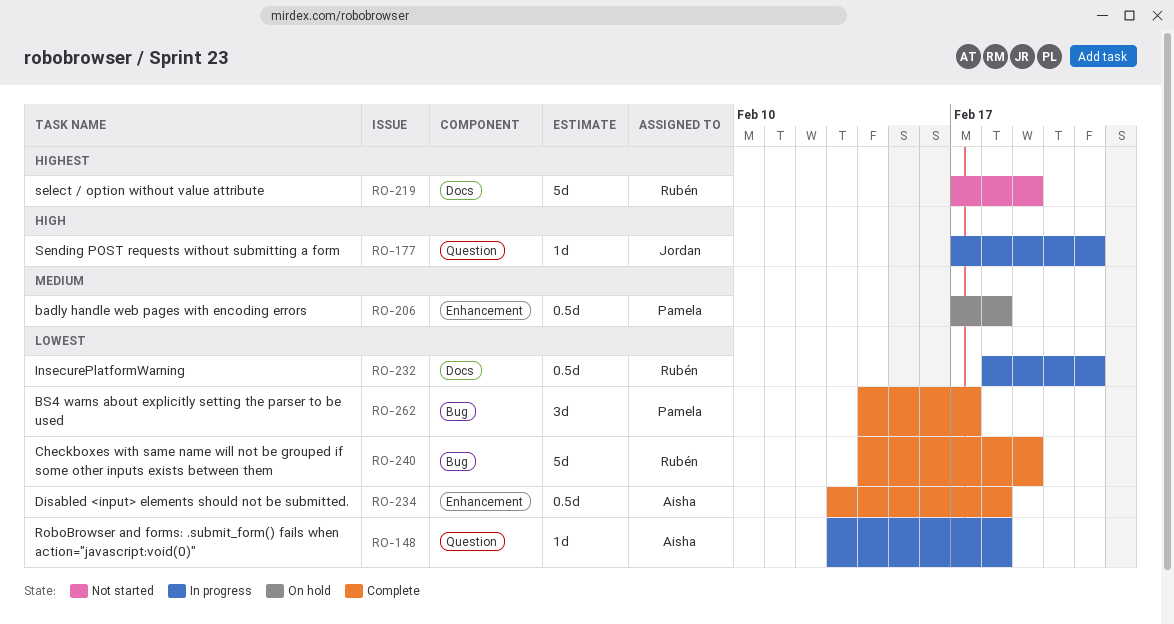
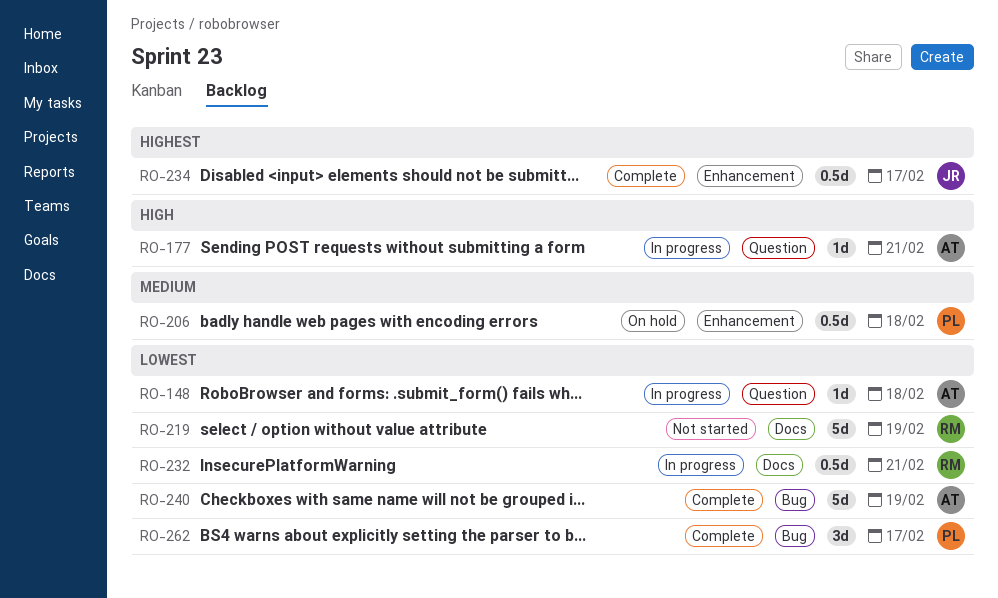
RO-177, owner: Jordan -> Aisha
RO-219, priority: Highest -> Lowest
RO-234, owner: Aisha -> Jordan
RO-234, priority: Lowest -> Highest
RO-234, due: Feb 18 -> Feb 17
RO-240, owner: Rubén -> Aisha

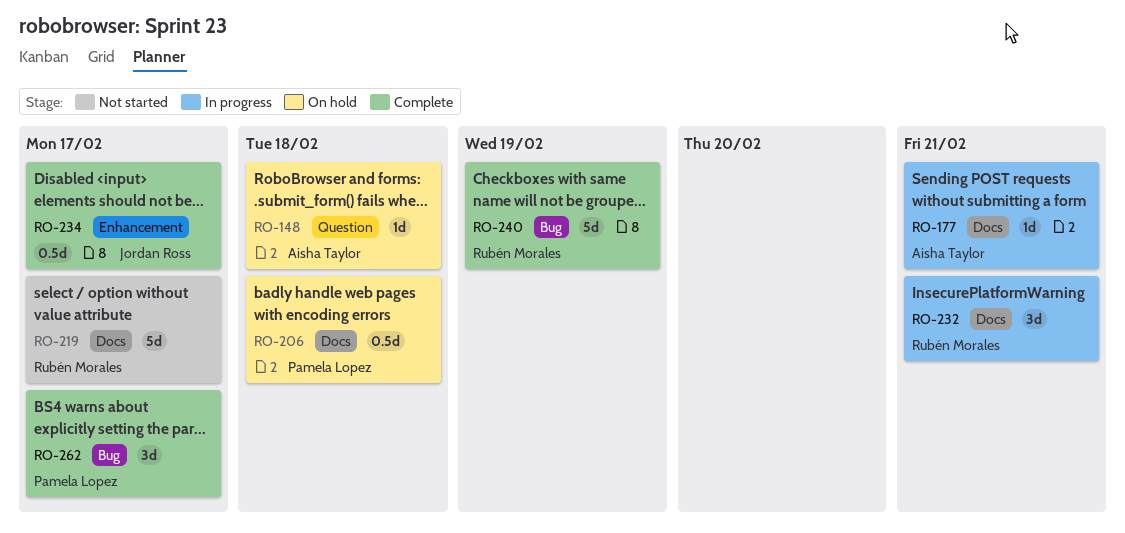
RO-148, status: In progress -> On hold
RO-177, label: Question -> Docs
RO-206, label: Enhancement -> Docs
RO-219, due: Feb 19 -> Feb 17
RO-232, estimate: 0.5d -> 3d
RO-240, owner: Aisha Taylor -> Rubén Morales

